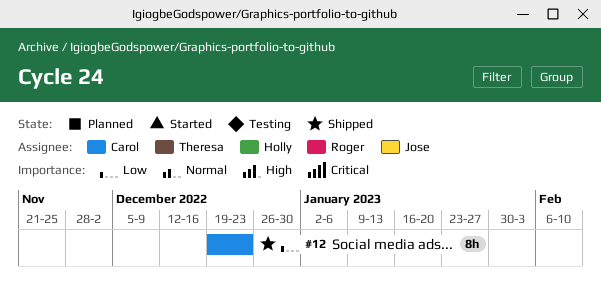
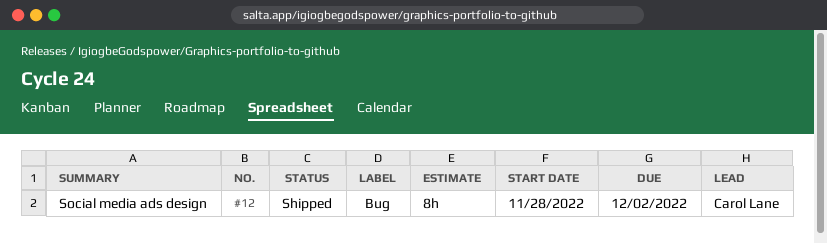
#12, start: Dec 19 -> Nov 28
#12, due: Dec 23 -> Dec 2

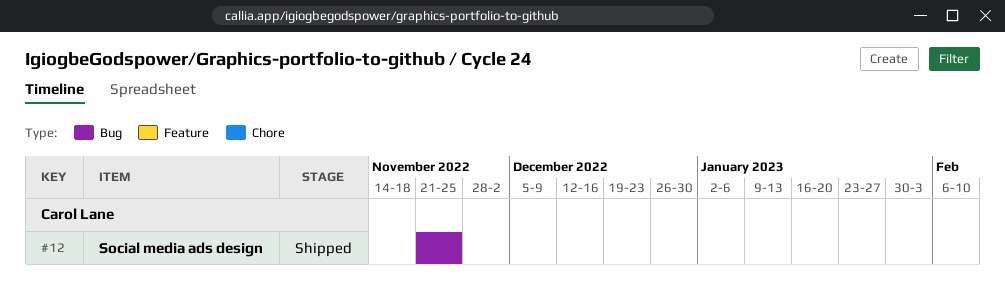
#12, start: Nov 28 -> Nov 21
#12, due: Dec 2 -> Nov 25

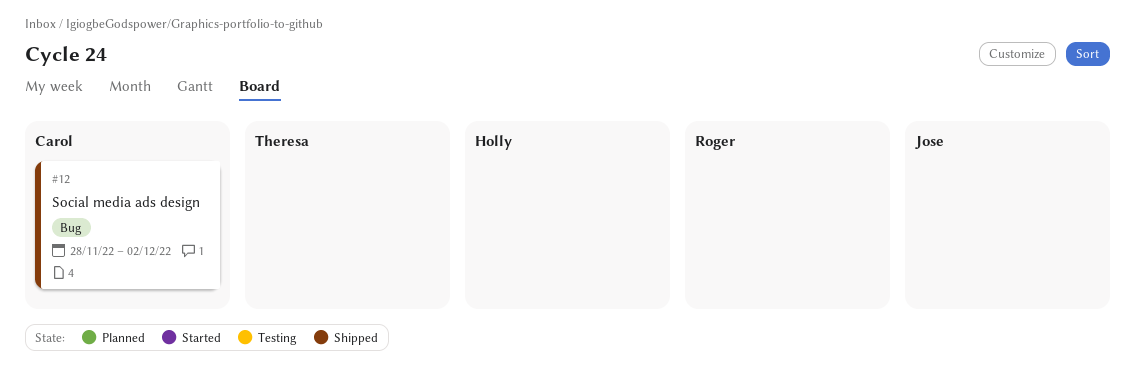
#12, start: Nov 21 -> Nov 28
#12, due: Nov 25 -> Dec 2

